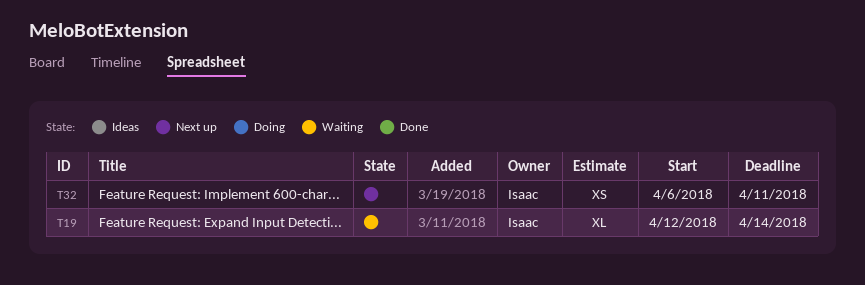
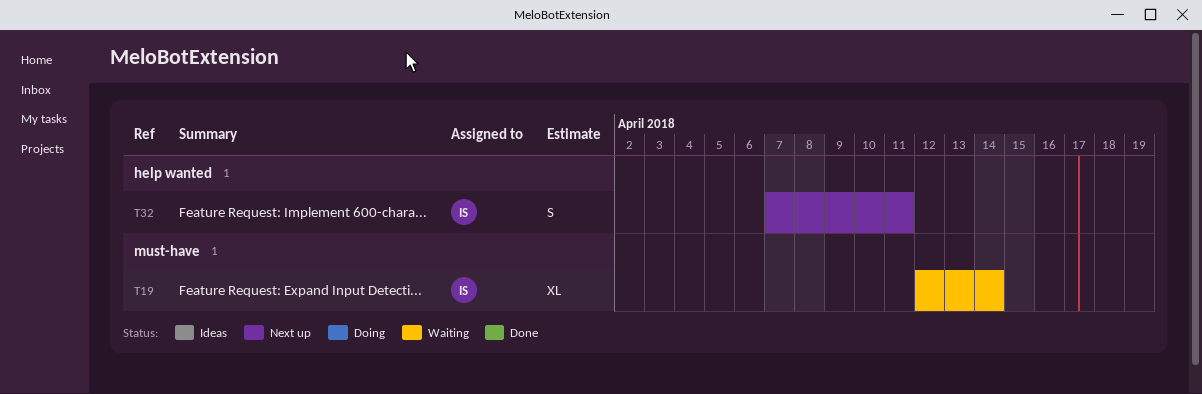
T32, estimate: XS -> S
T32, start: Apr 6 -> Apr 7

